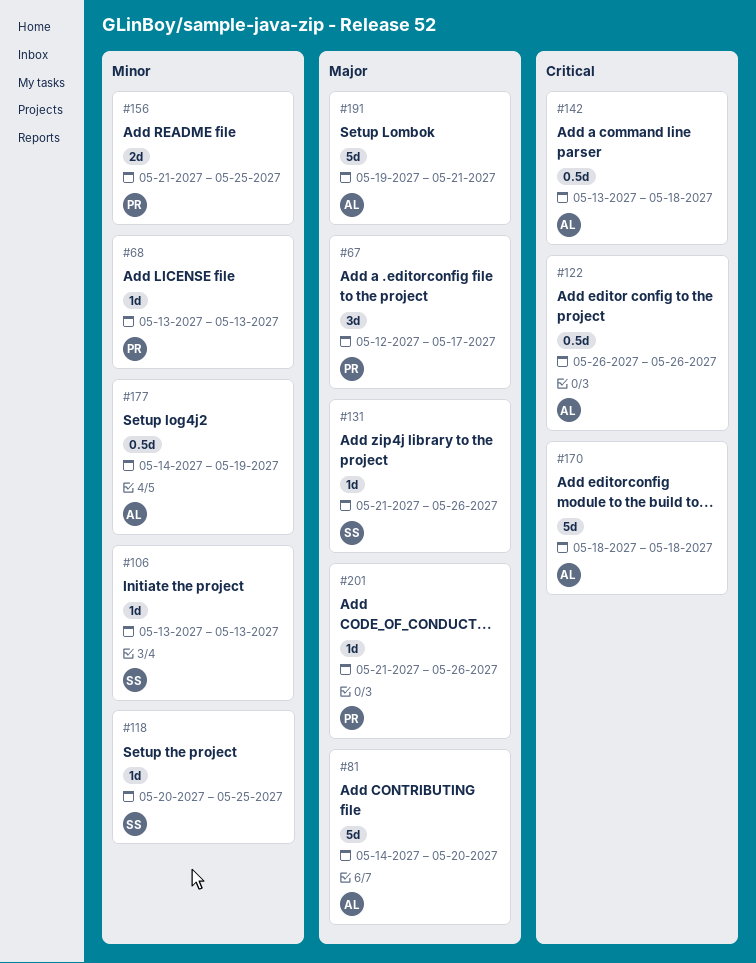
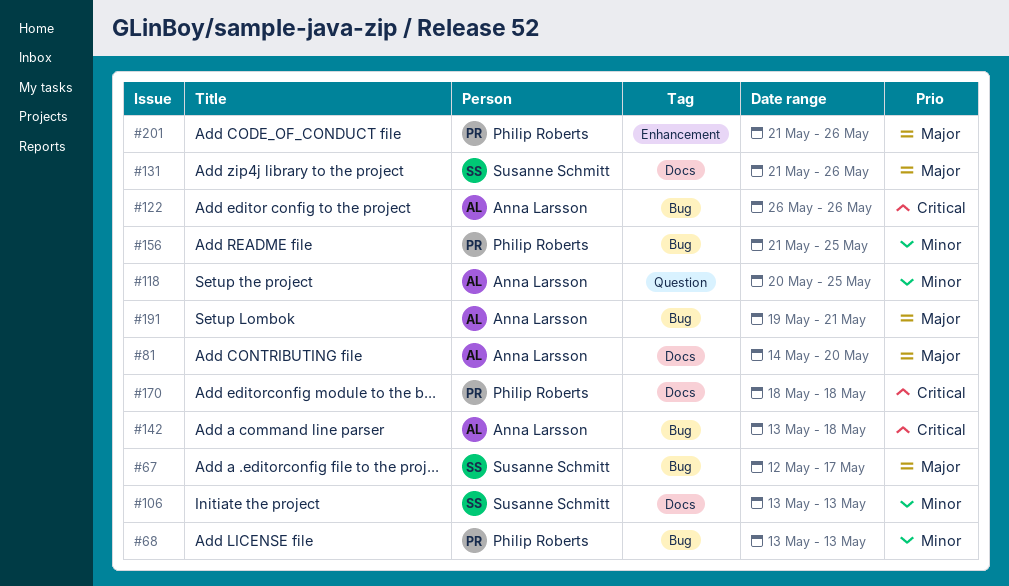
#67, owner: Philip Roberts -> Susanne Schmitt
#118, owner: Susanne Schmitt -> Anna Larsson
#170, owner: Anna Larsson -> Philip Roberts
#177: present -> none

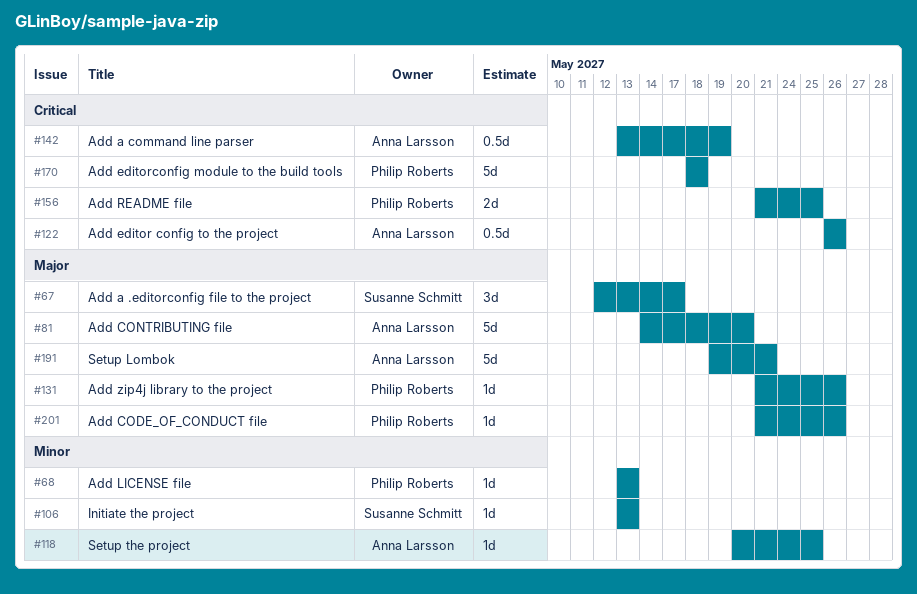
#131, owner: Susanne Schmitt -> Philip Roberts
#142, due: May 18 -> May 19
#156, priority: Minor -> Critical

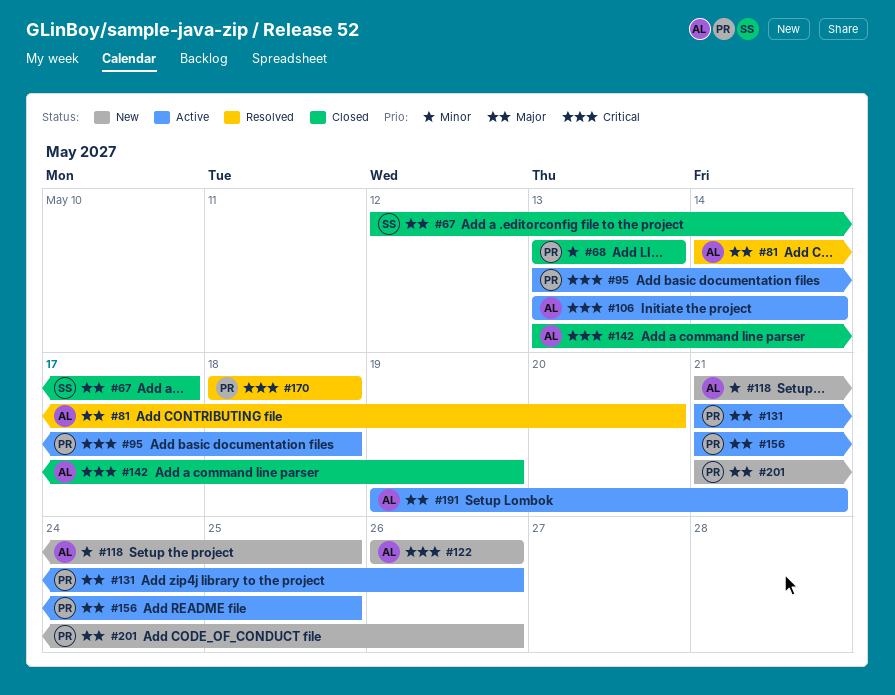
#95: none -> present
#106, owner: Susanne Schmitt -> Anna Larsson
#106, priority: Minor -> Critical
#106, due: May 13 -> May 14
#118, start: May 20 -> May 21
#156, priority: Critical -> Major

